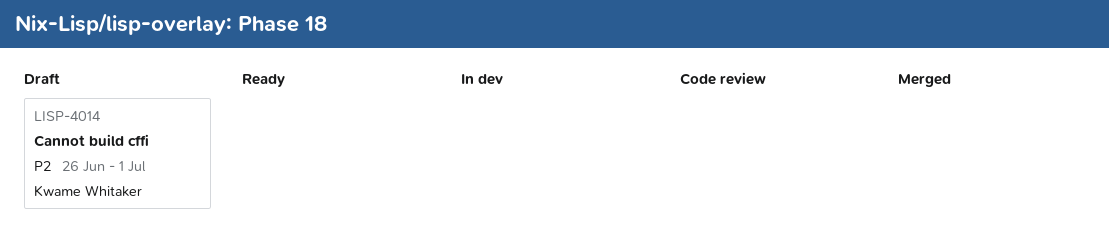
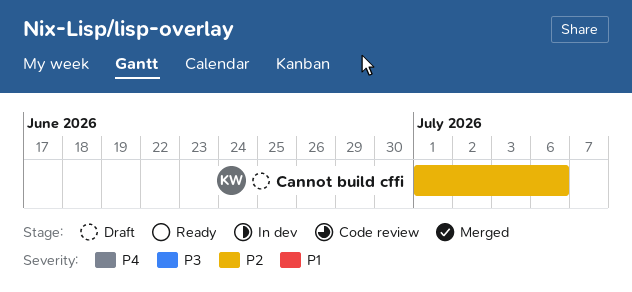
Cannot build cffi, start: Jun 26 -> Jul 1
Cannot build cffi, due: Jul 1 -> Jul 6

